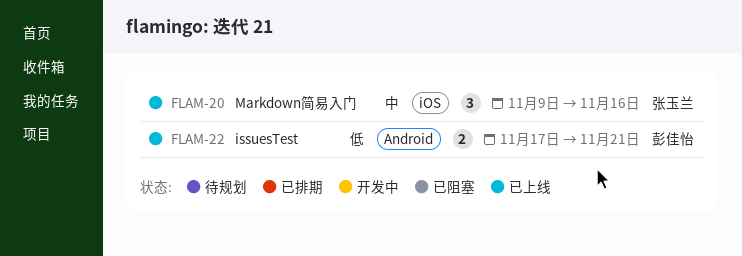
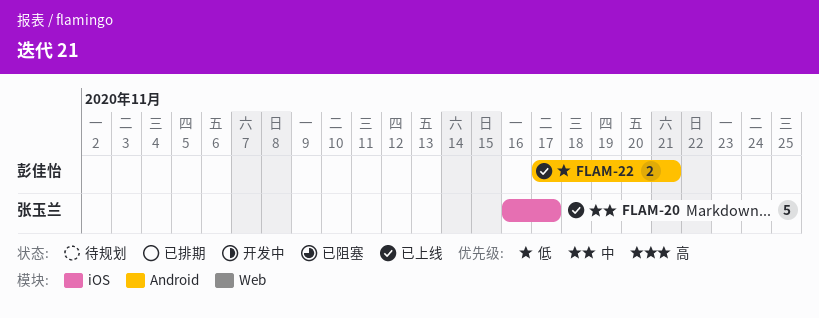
FLAM-20, estimate: 3 -> 5
FLAM-20, start: Nov 9 -> Nov 16
FLAM-20, due: Nov 16 -> Nov 17

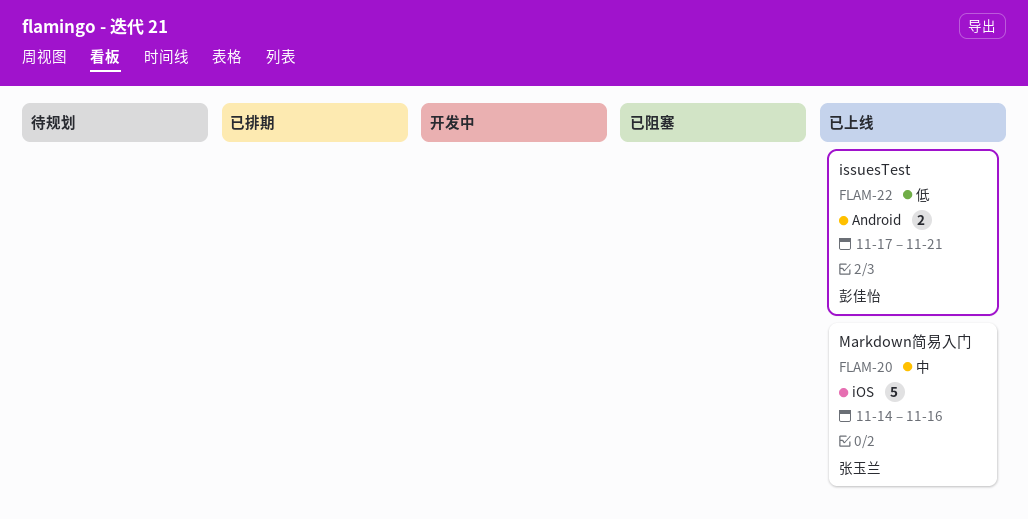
FLAM-20, start: Nov 16 -> Nov 14
FLAM-20, due: Nov 17 -> Nov 16

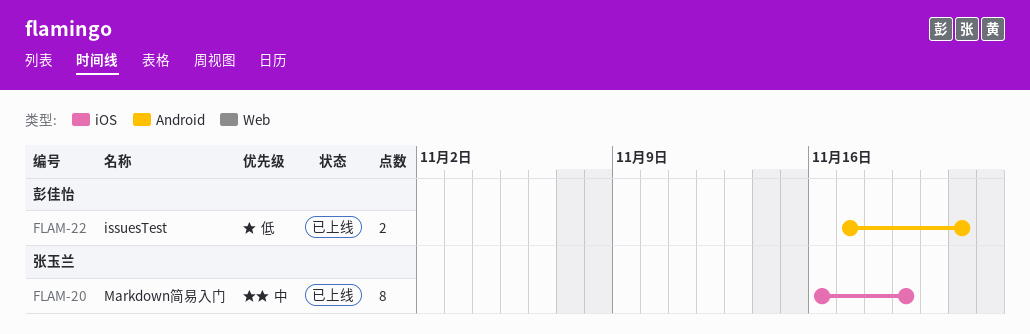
FLAM-20, estimate: 5 -> 8
FLAM-20, start: Nov 14 -> Nov 16
FLAM-20, due: Nov 16 -> Nov 19

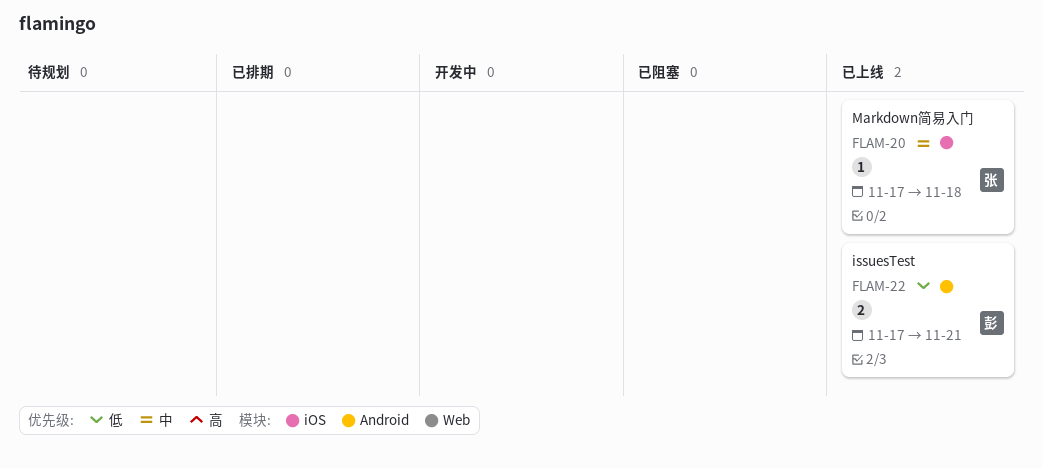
FLAM-20, estimate: 8 -> 1
FLAM-20, start: Nov 16 -> Nov 17
FLAM-20, due: Nov 19 -> Nov 18

